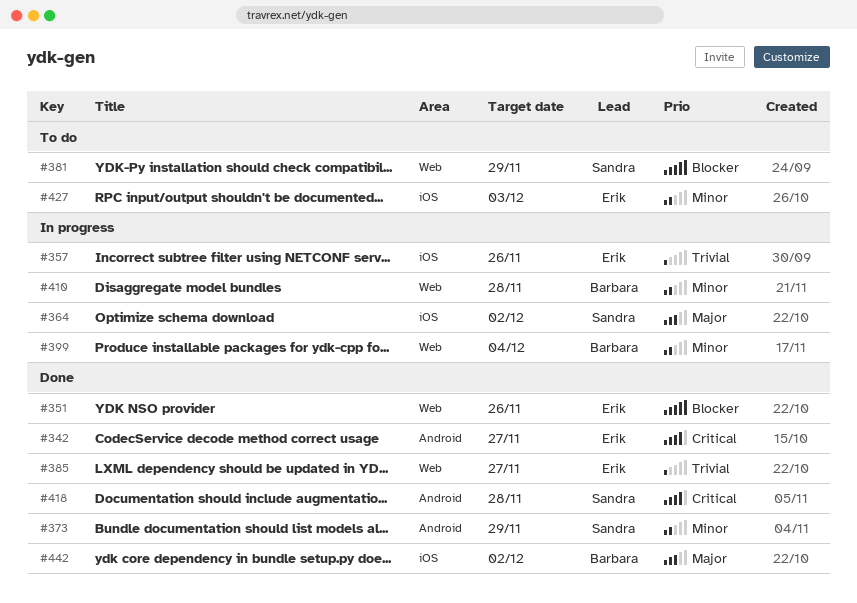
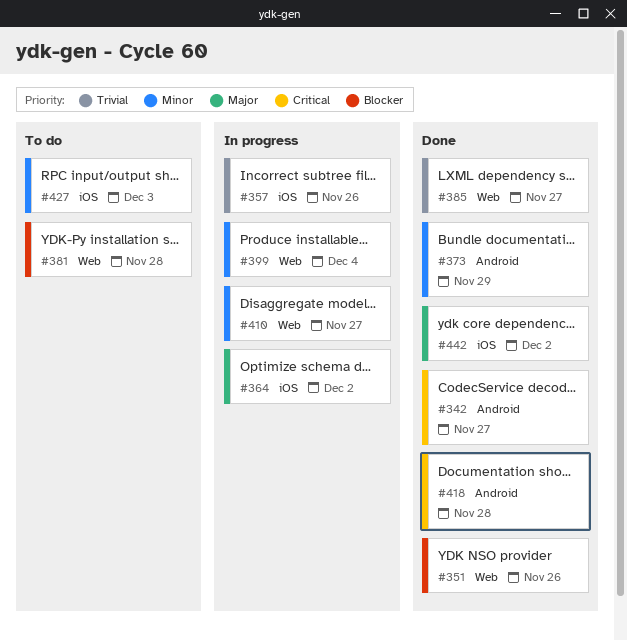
#381, due: Nov 29 -> Nov 28
#410, due: Nov 28 -> Nov 27

